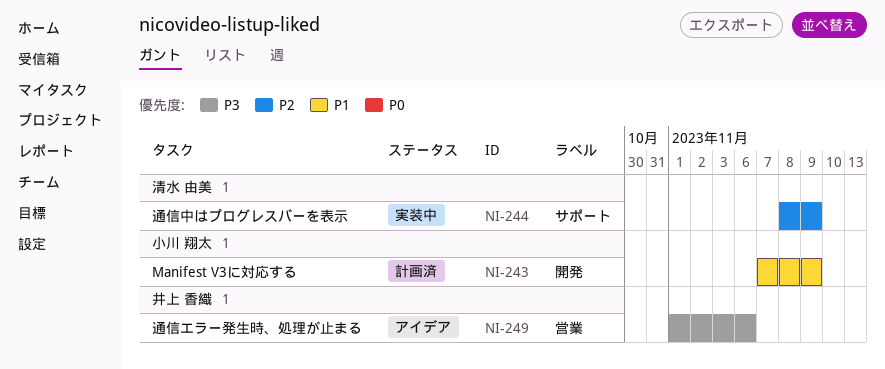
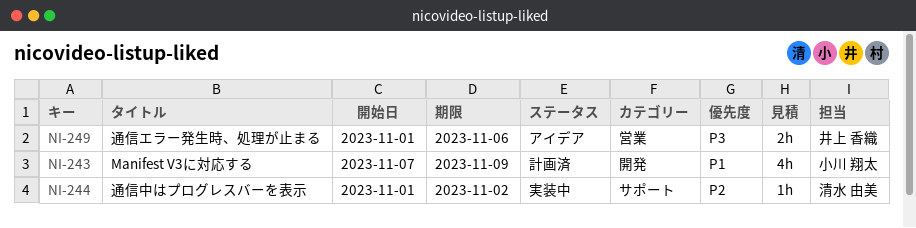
NI-244, start: Nov 8 -> Nov 1
NI-244, due: Nov 9 -> Nov 2

